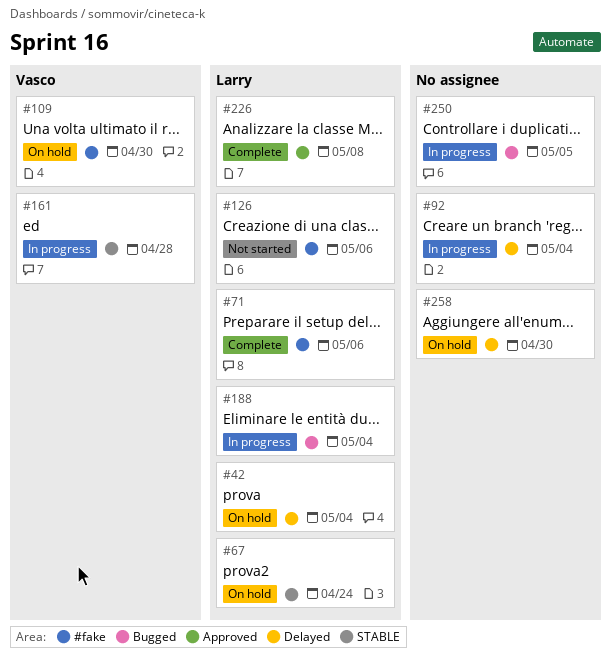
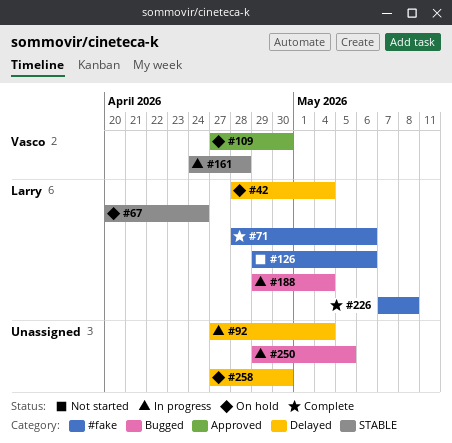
#109, label: #fake -> Approved
#226, label: Approved -> #fake

